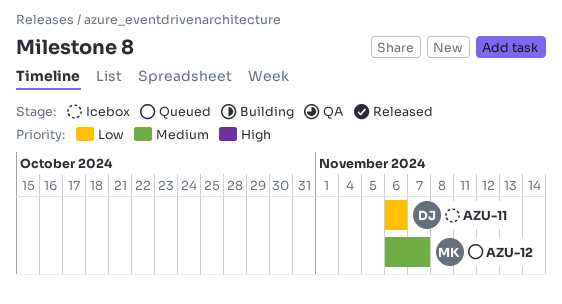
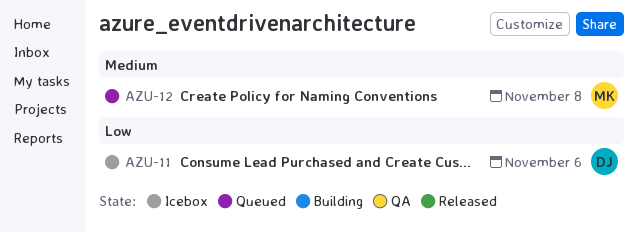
AZU-12, due: Nov 7 -> Nov 8

